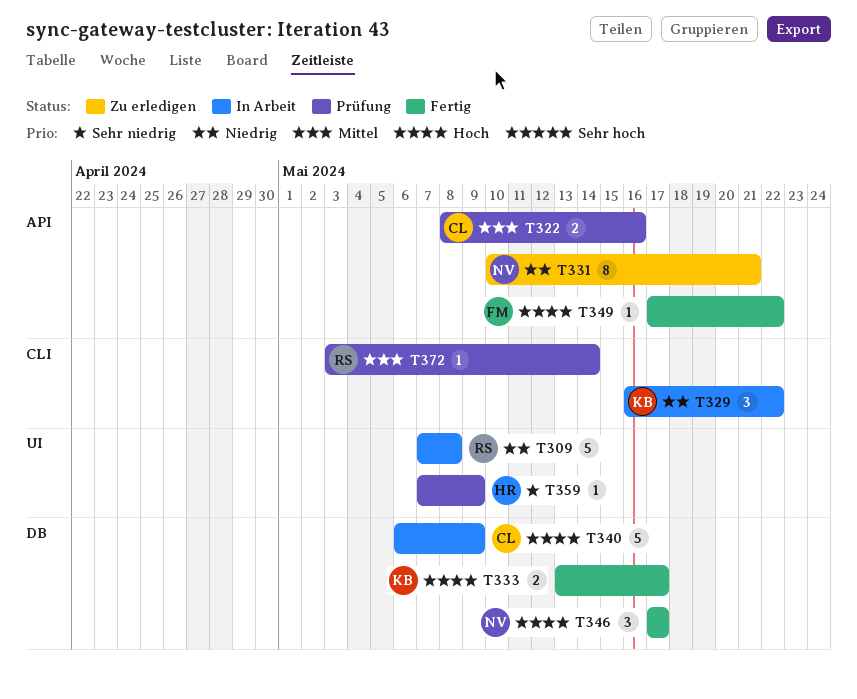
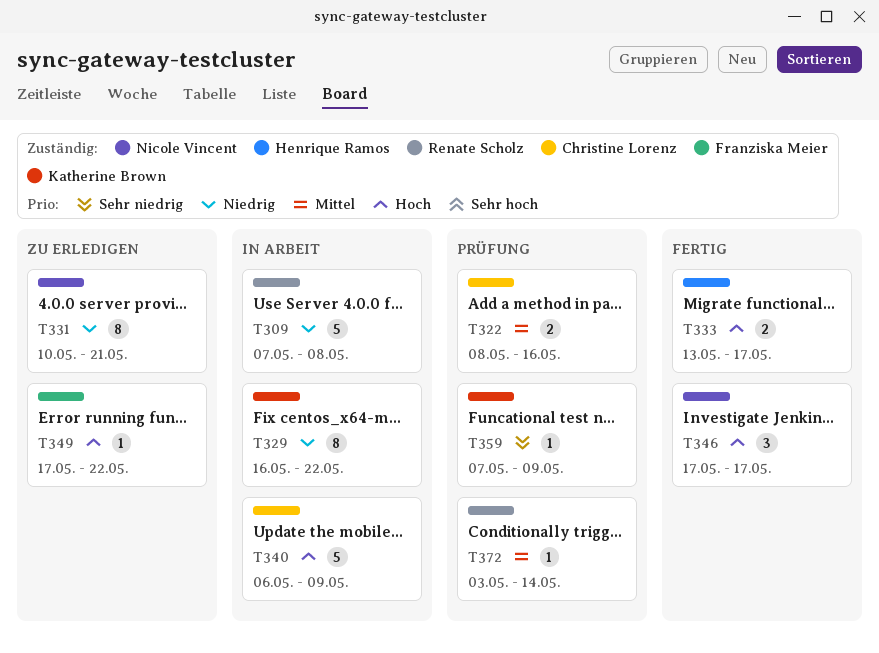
T329, estimate: 3 -> 8
T333, owner: Katherine Brown -> Henrique Ramos
T349, status: Fertig -> Zu erledigen
T359, owner: Henrique Ramos -> Katherine Brown

